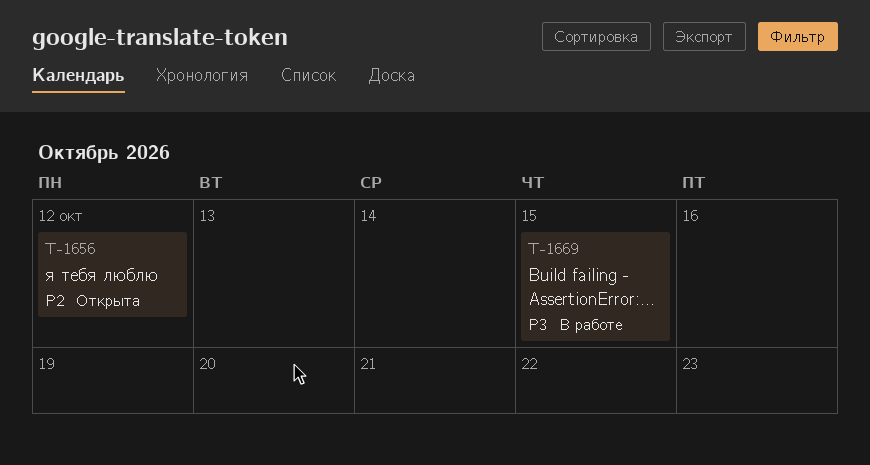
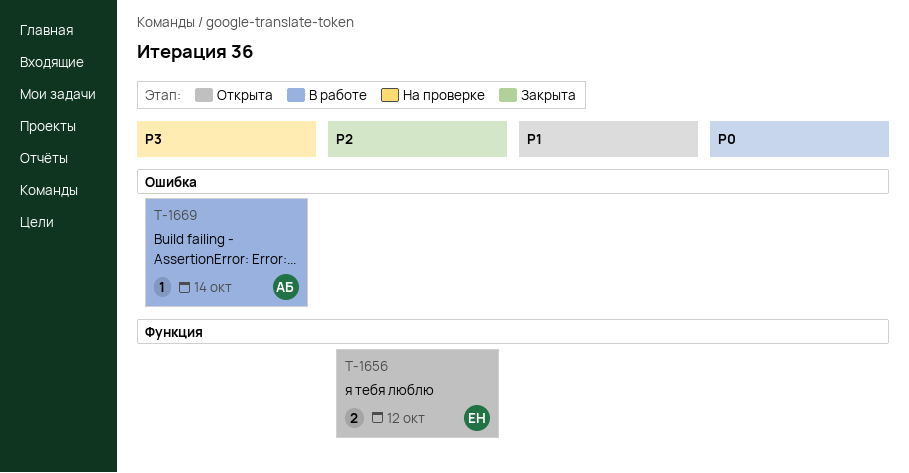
T-1669, due: Oct 15 -> Oct 14

